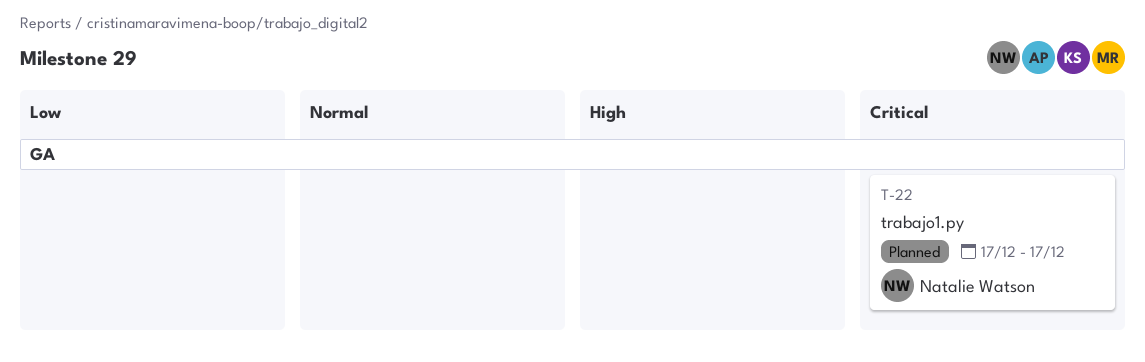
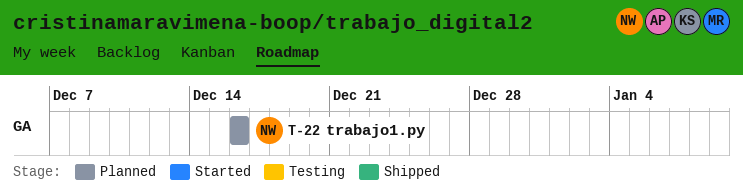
T-22, start: Dec 17 -> Dec 16
T-22, due: Dec 17 -> Dec 16

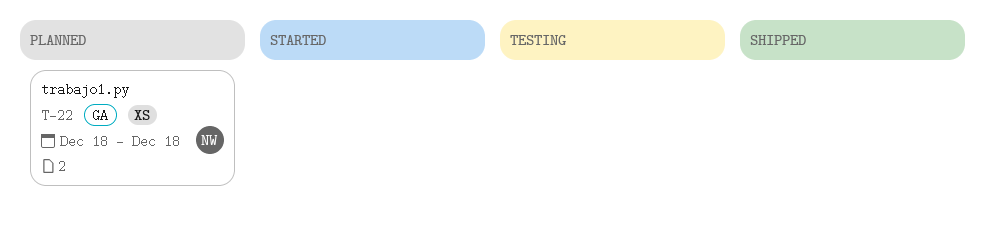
T-22, start: Dec 16 -> Dec 18
T-22, due: Dec 16 -> Dec 18

